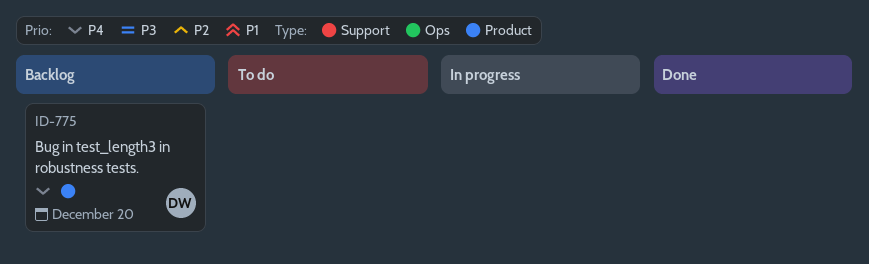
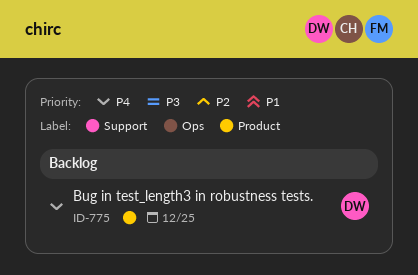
ID-775, due: Dec 20 -> Dec 25

